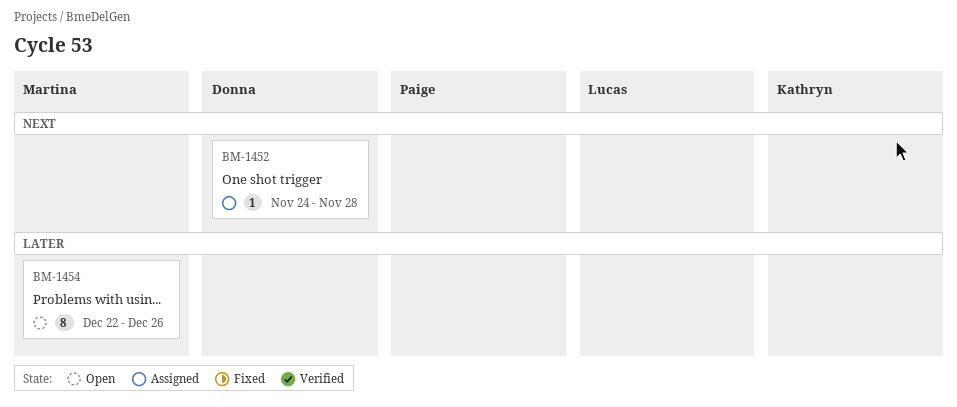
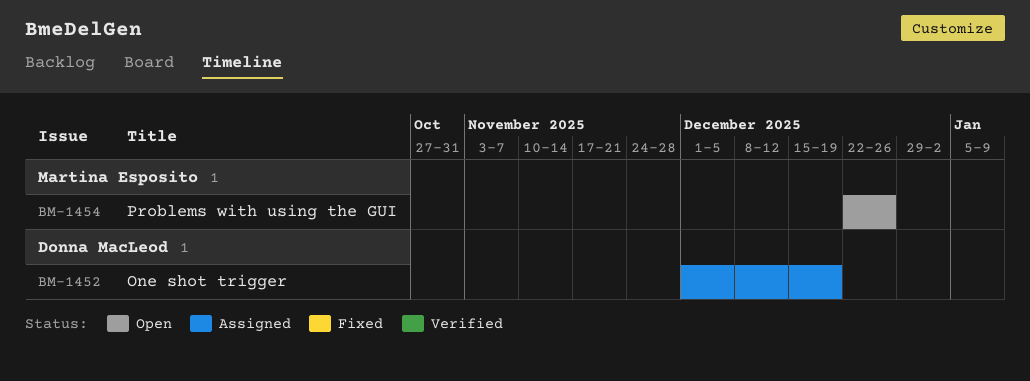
BM-1452, start: Nov 24 -> Dec 1
BM-1452, due: Nov 28 -> Dec 19

